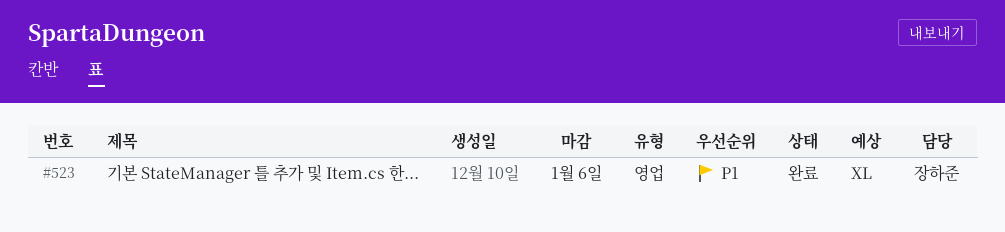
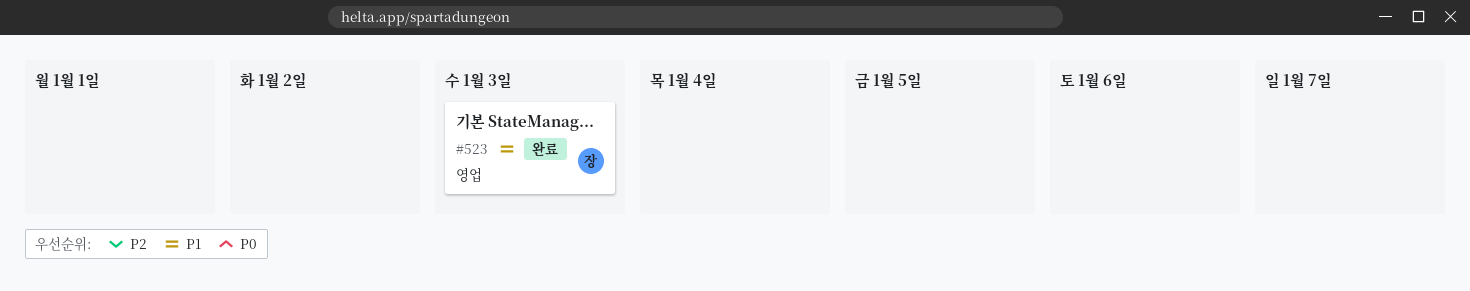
#523, due: Jan 6 -> Jan 3

